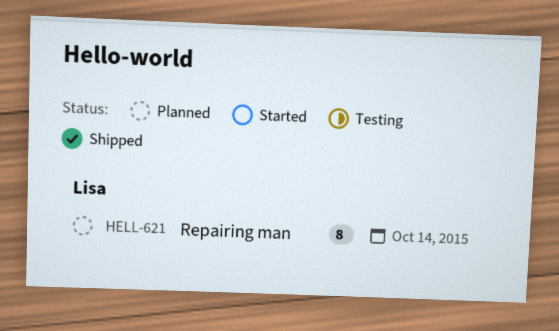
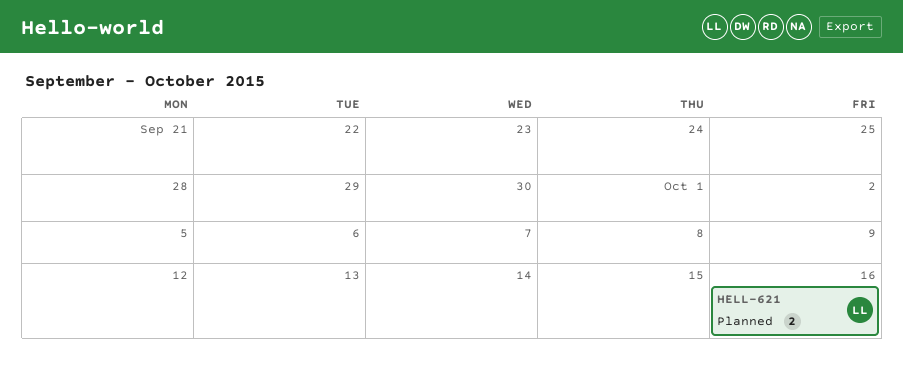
HELL-621, estimate: 8 -> 2
HELL-621, due: Oct 14 -> Oct 16

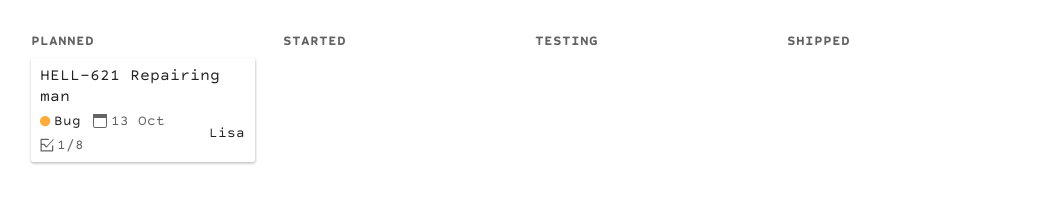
HELL-621, due: Oct 16 -> Oct 13

